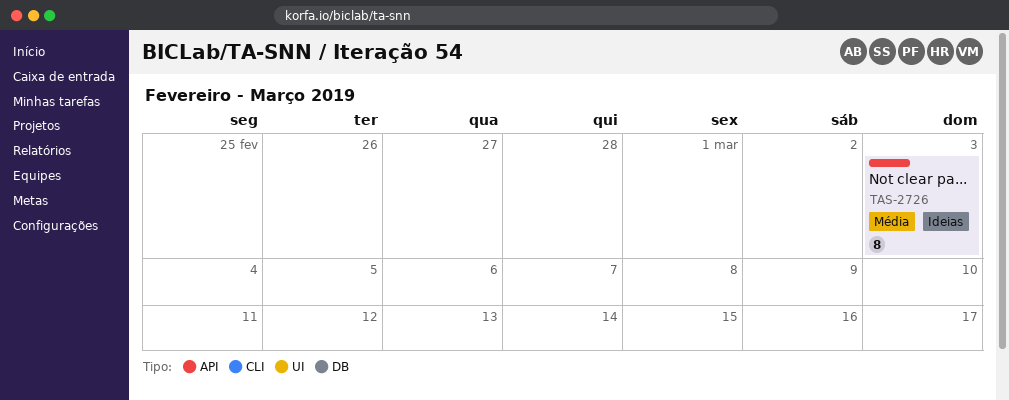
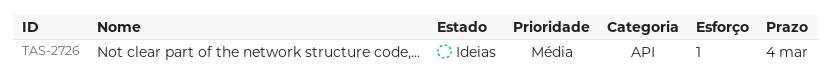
TAS-2726, estimate: 8 -> 1
TAS-2726, due: Mar 3 -> Mar 4

